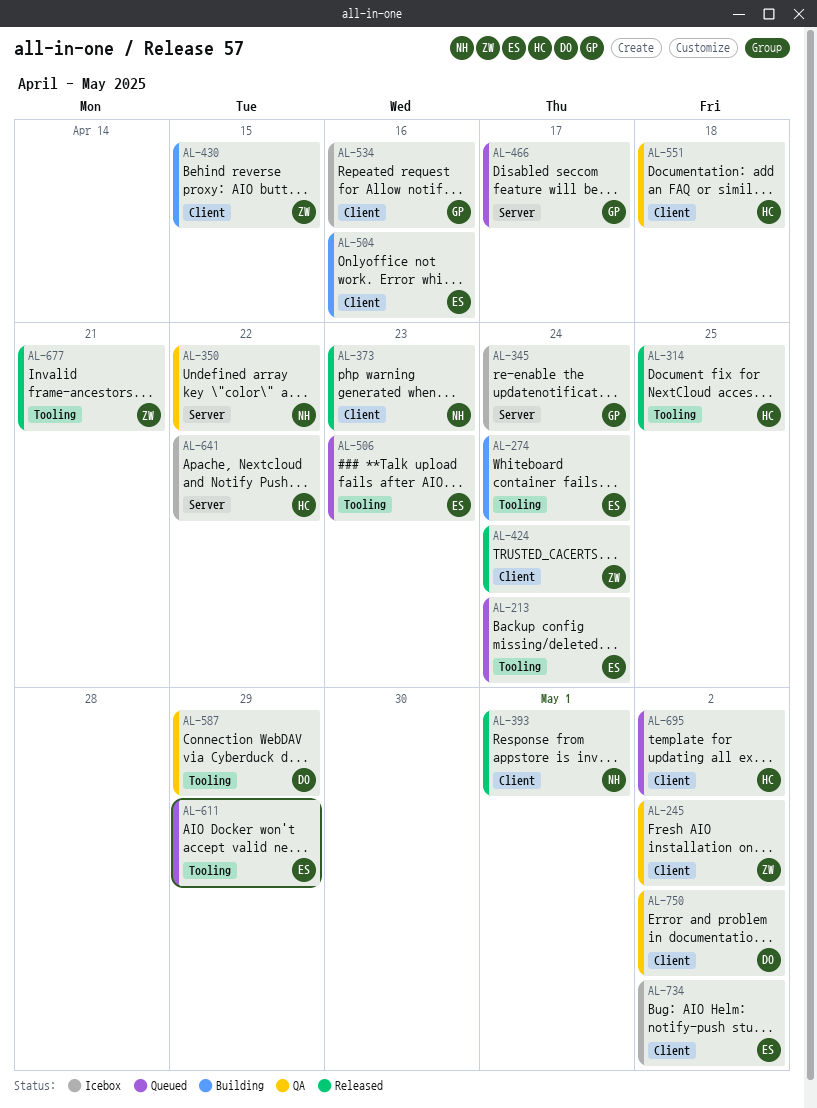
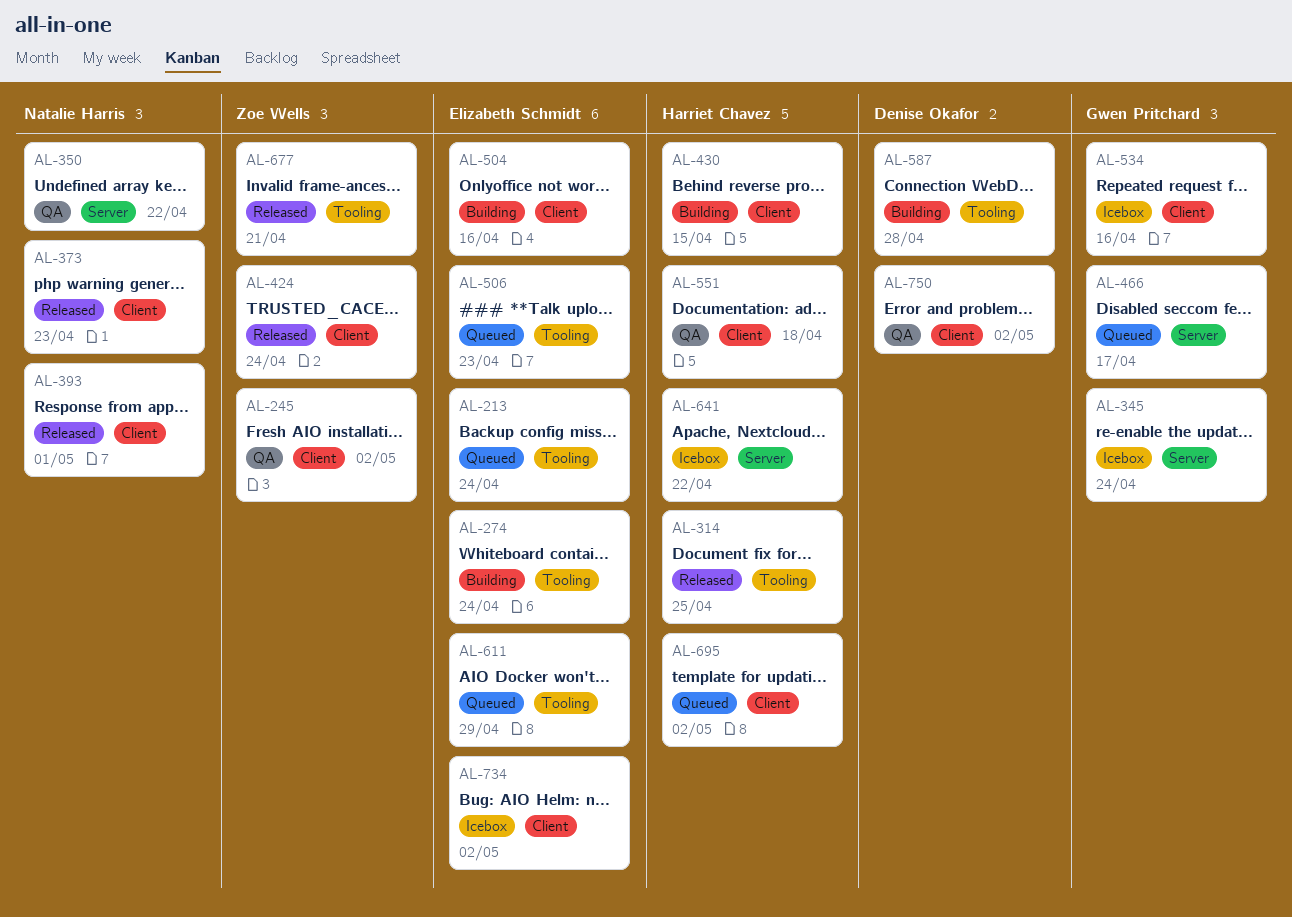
AL-430, owner: Zoe Wells -> Harriet Chavez
AL-587, status: QA -> Building
AL-587, due: Apr 29 -> Apr 28

